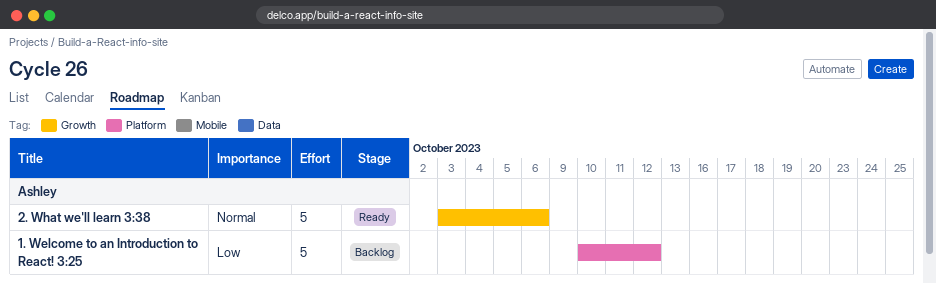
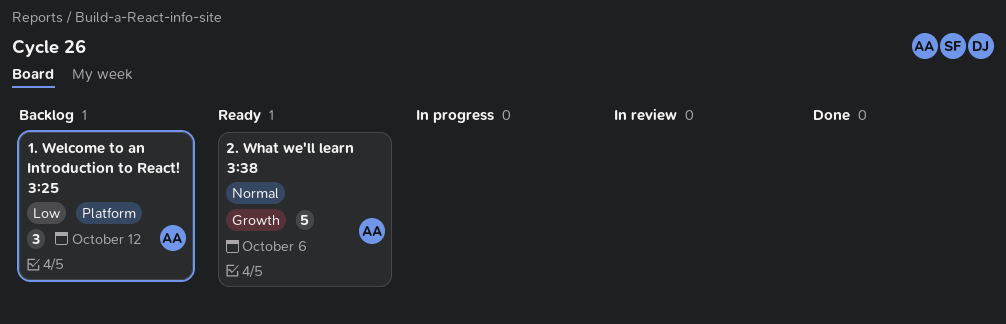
1. Welcome to an Introduction to React! 3:25, estimate: 5 -> 3

